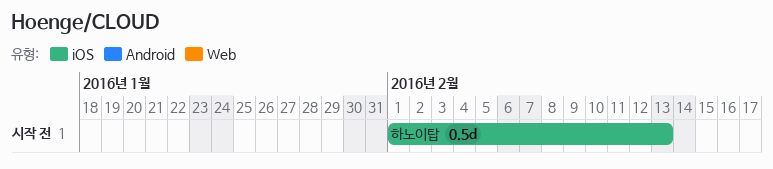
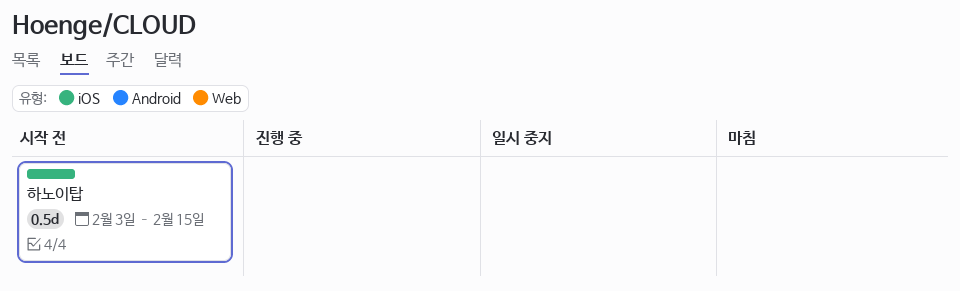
하노이탑, start: Feb 1 -> Feb 3
하노이탑, due: Feb 13 -> Feb 15

